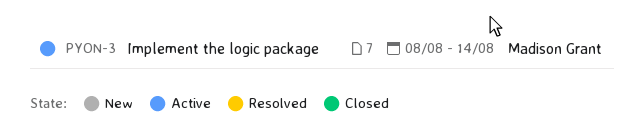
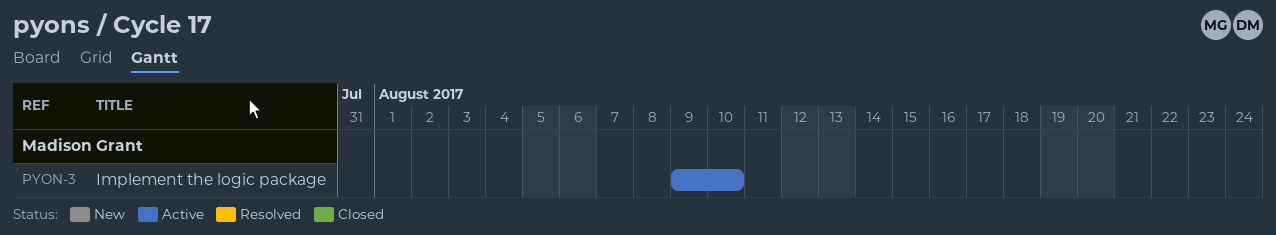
PYON-3, start: Aug 8 -> Aug 9
PYON-3, due: Aug 14 -> Aug 10

